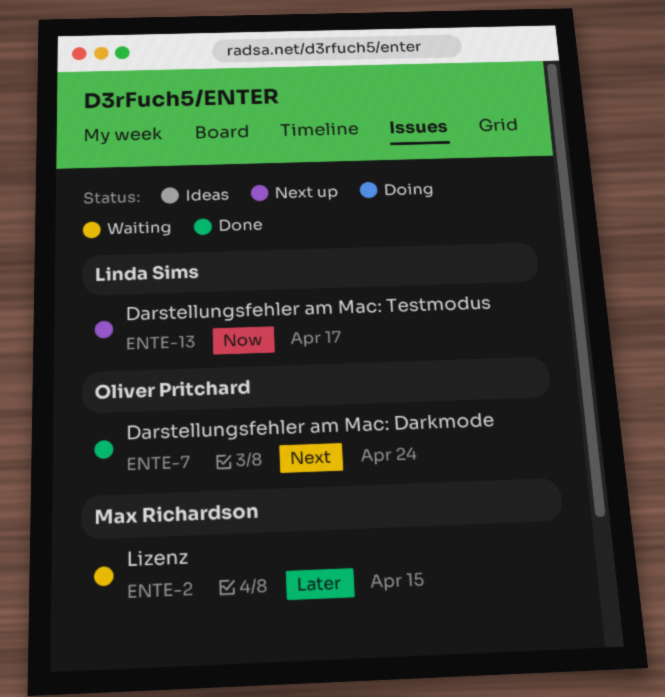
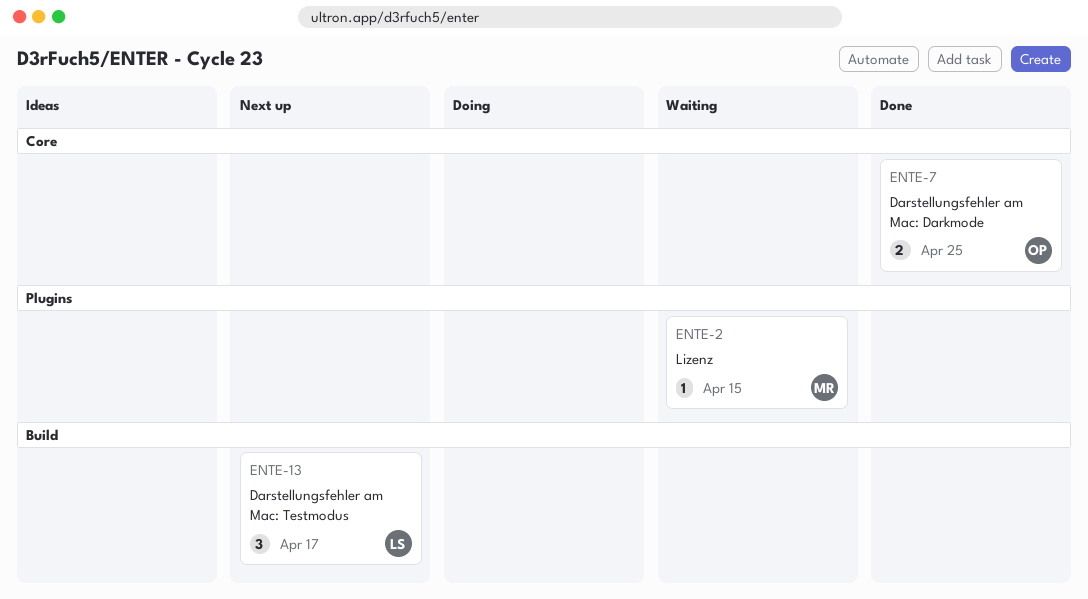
ENTE-7, due: Apr 24 -> Apr 25

